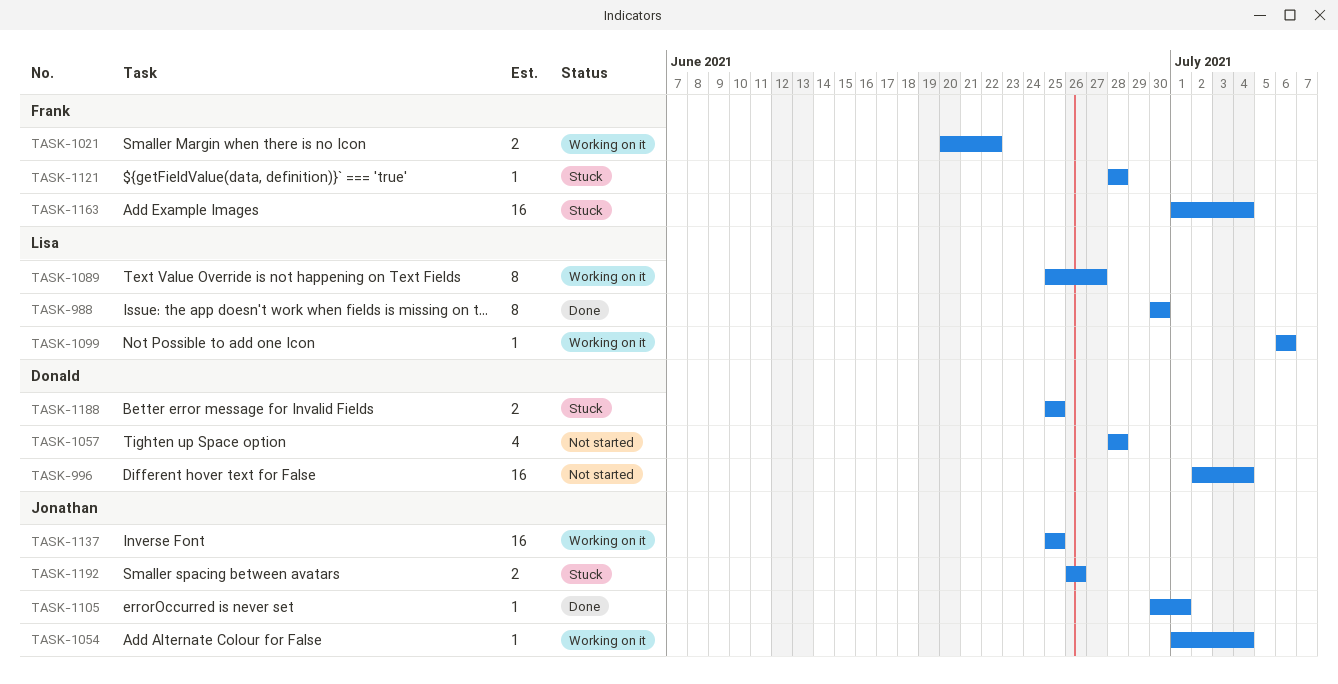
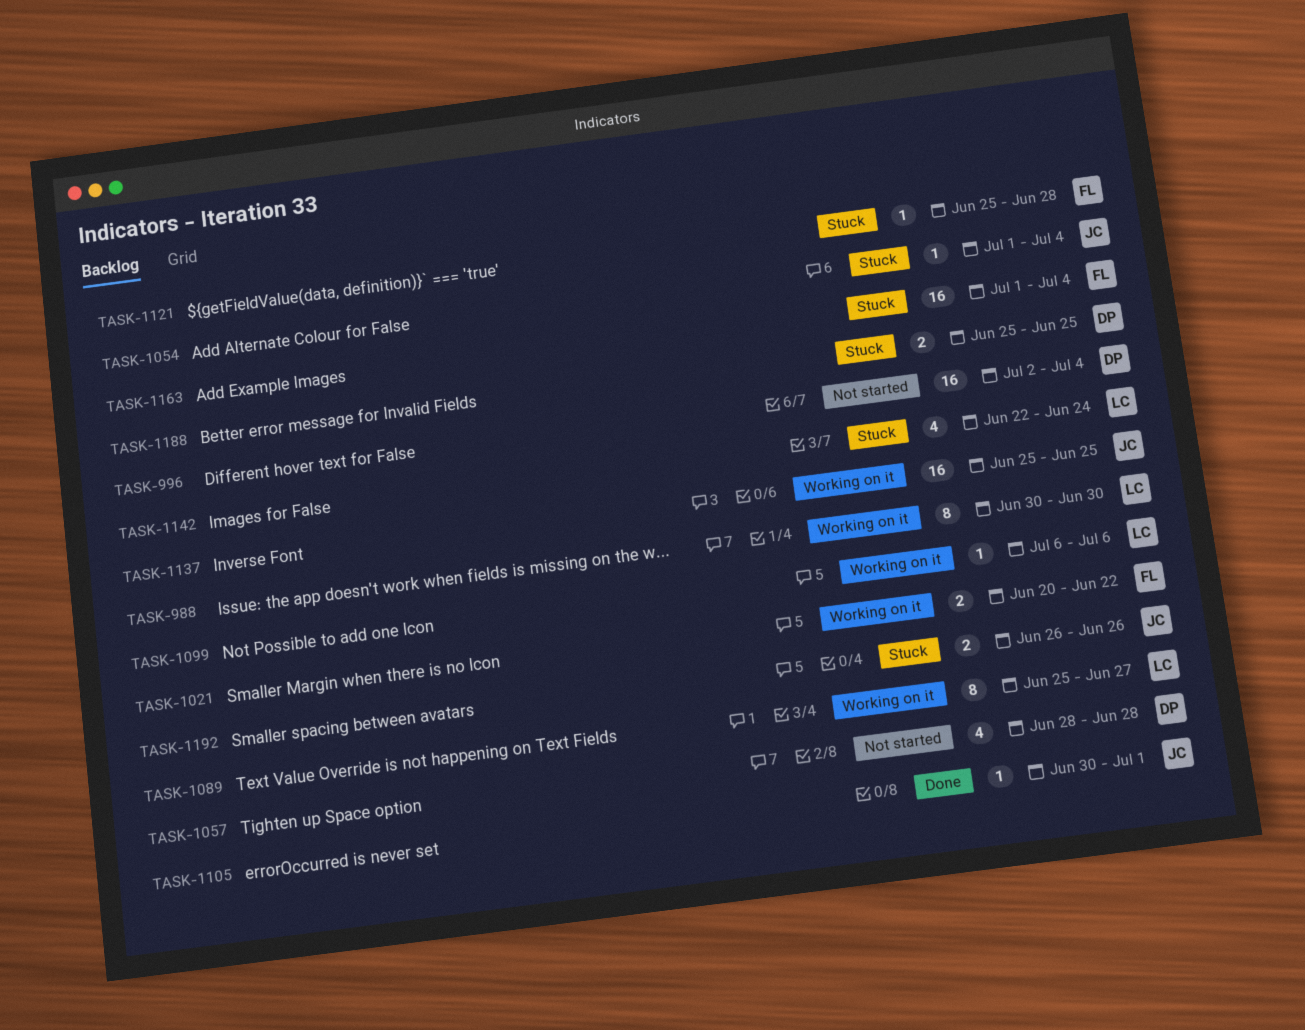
TASK-988, status: Done -> Working on it
TASK-1054, status: Working on it -> Stuck
TASK-1121, start: Jun 28 -> Jun 25
TASK-1142: none -> present

